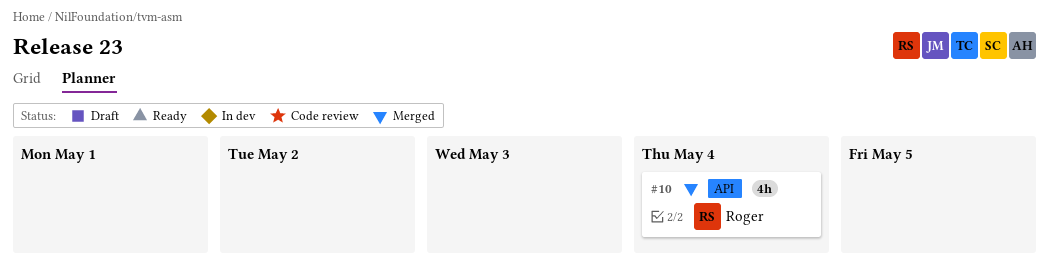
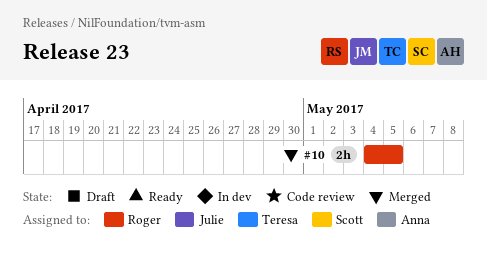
#10, estimate: 4h -> 2h
#10, due: May 4 -> May 5

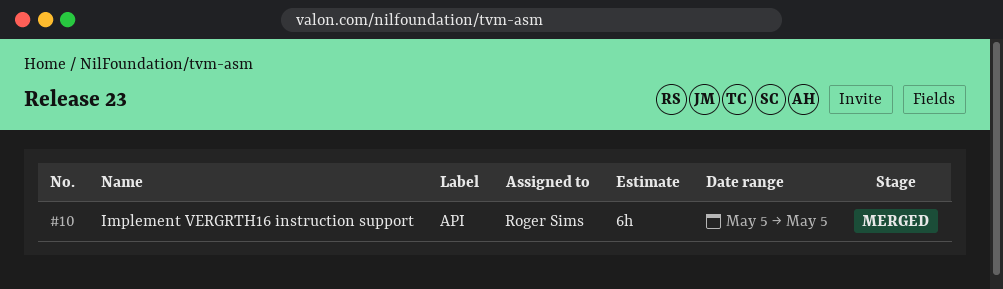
#10, estimate: 2h -> 6h
#10, start: May 4 -> May 5

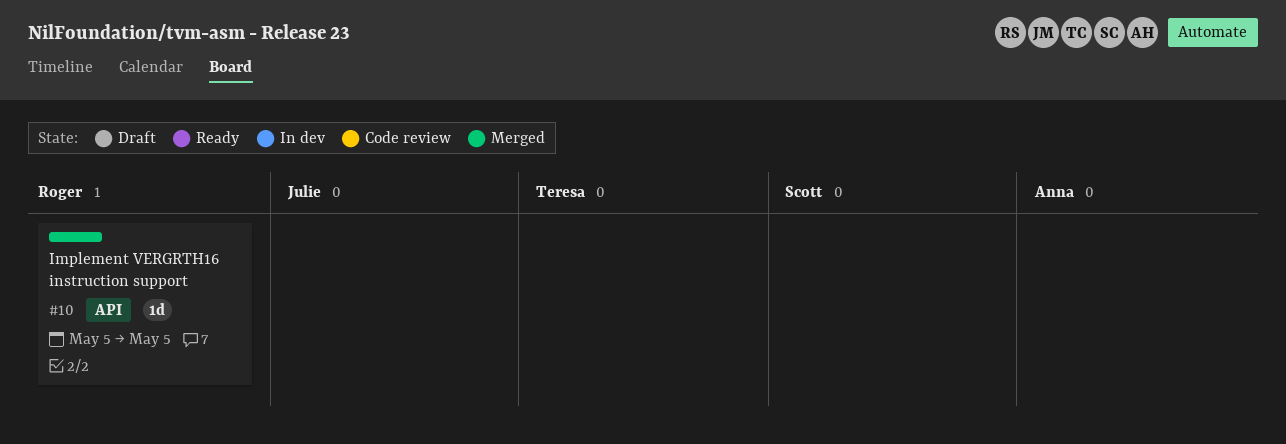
#10, estimate: 6h -> 1d

